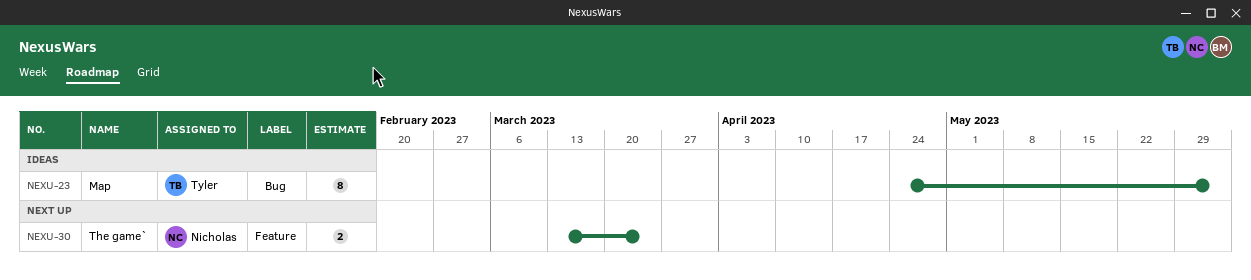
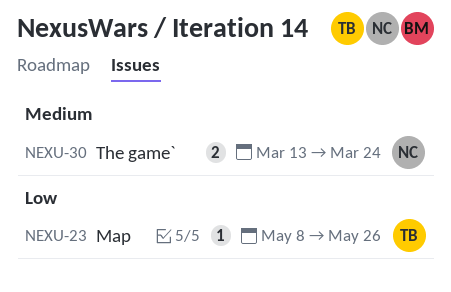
NEXU-23, estimate: 8 -> 1
NEXU-23, start: Apr 24 -> May 8
NEXU-23, due: Jun 2 -> May 26

